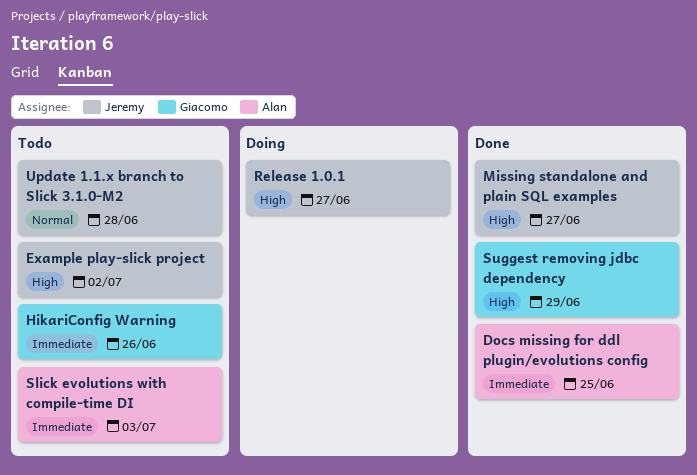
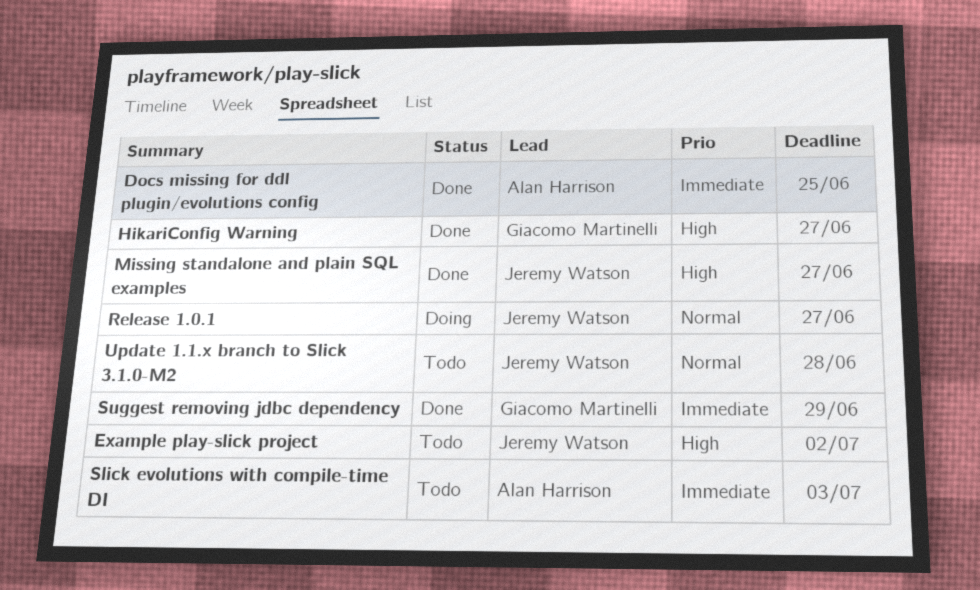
HikariConfig Warning, status: Todo -> Done
HikariConfig Warning, priority: Immediate -> High
HikariConfig Warning, due: Jun 26 -> Jun 27
Release 1.0.1, priority: High -> Normal
Suggest removing jdbc dependency, priority: High -> Immediate

